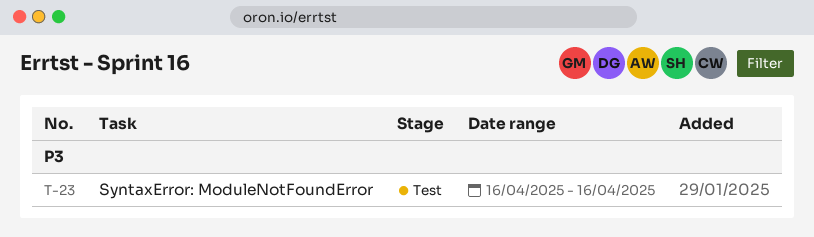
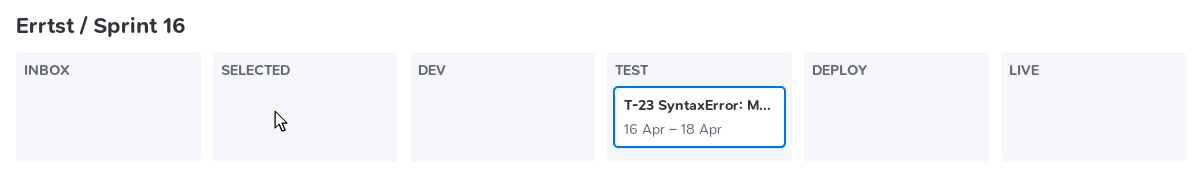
T-23, due: Apr 16 -> Apr 18

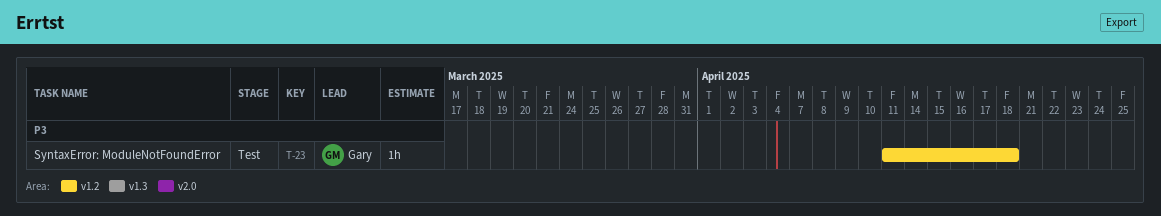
T-23, start: Apr 16 -> Apr 11

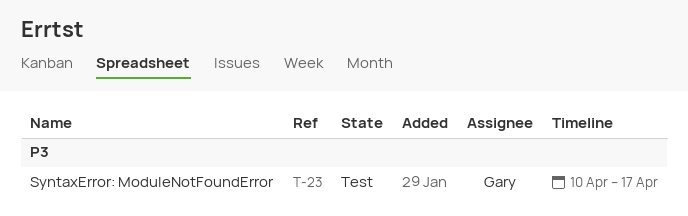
T-23, start: Apr 11 -> Apr 10
T-23, due: Apr 18 -> Apr 17

